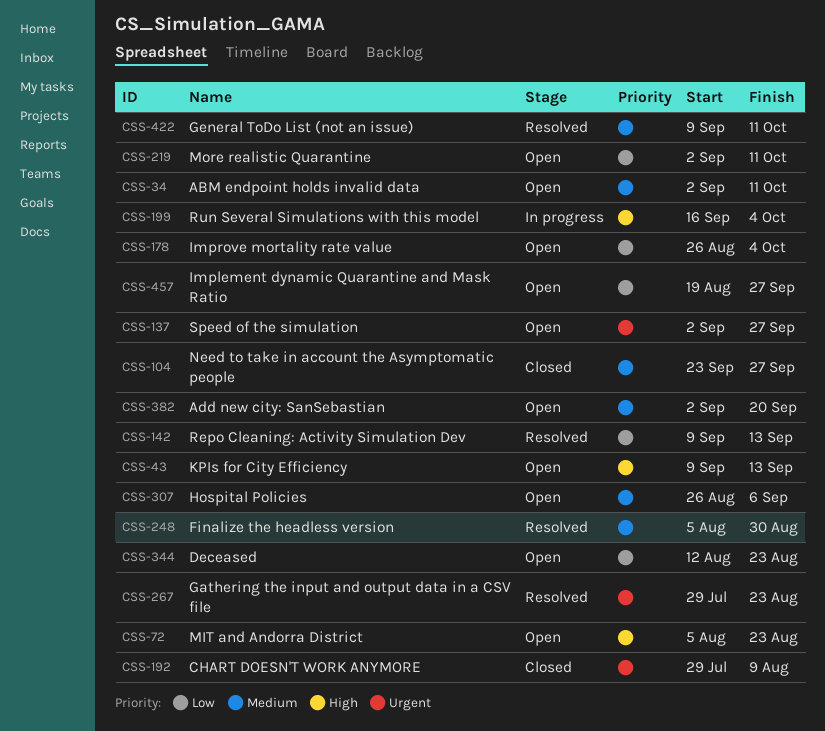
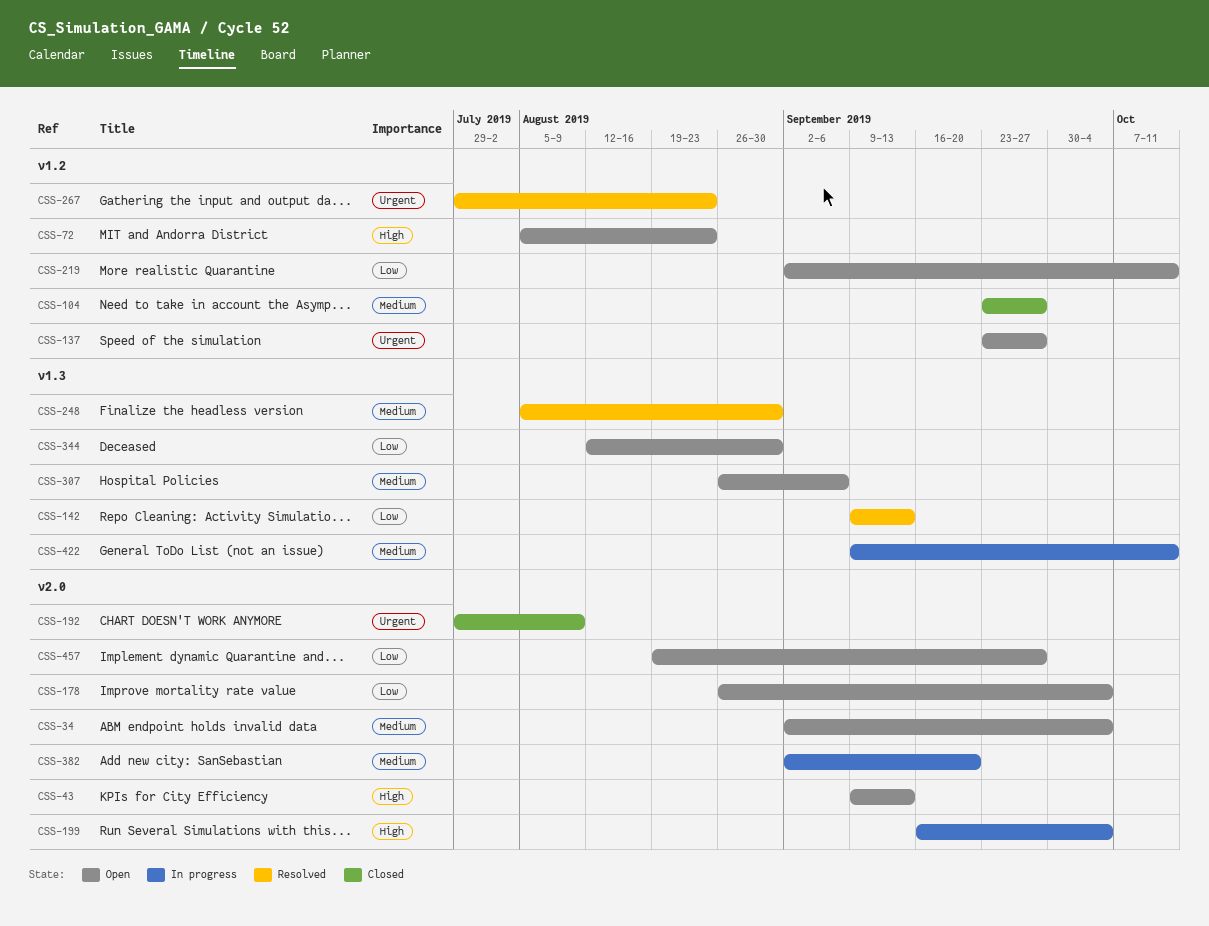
CSS-34, due: Oct 11 -> Oct 4
CSS-137, start: Sep 2 -> Sep 23
CSS-344, due: Aug 23 -> Aug 30
CSS-382, status: Open -> In progress
CSS-422, status: Resolved -> In progress

